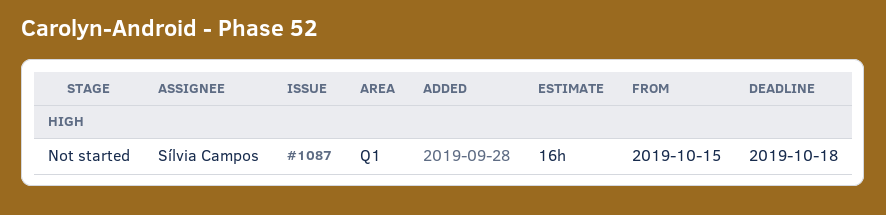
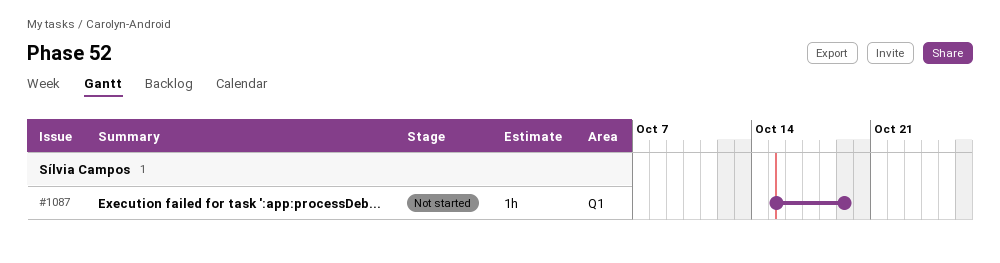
#1087, estimate: 16h -> 1h
#1087, due: Oct 18 -> Oct 19

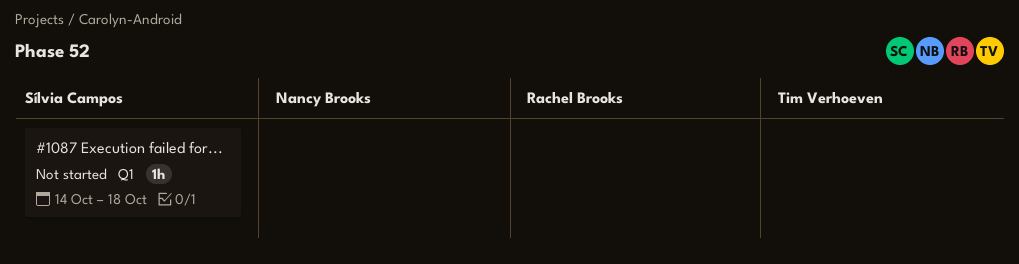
#1087, start: Oct 15 -> Oct 14
#1087, due: Oct 19 -> Oct 18

